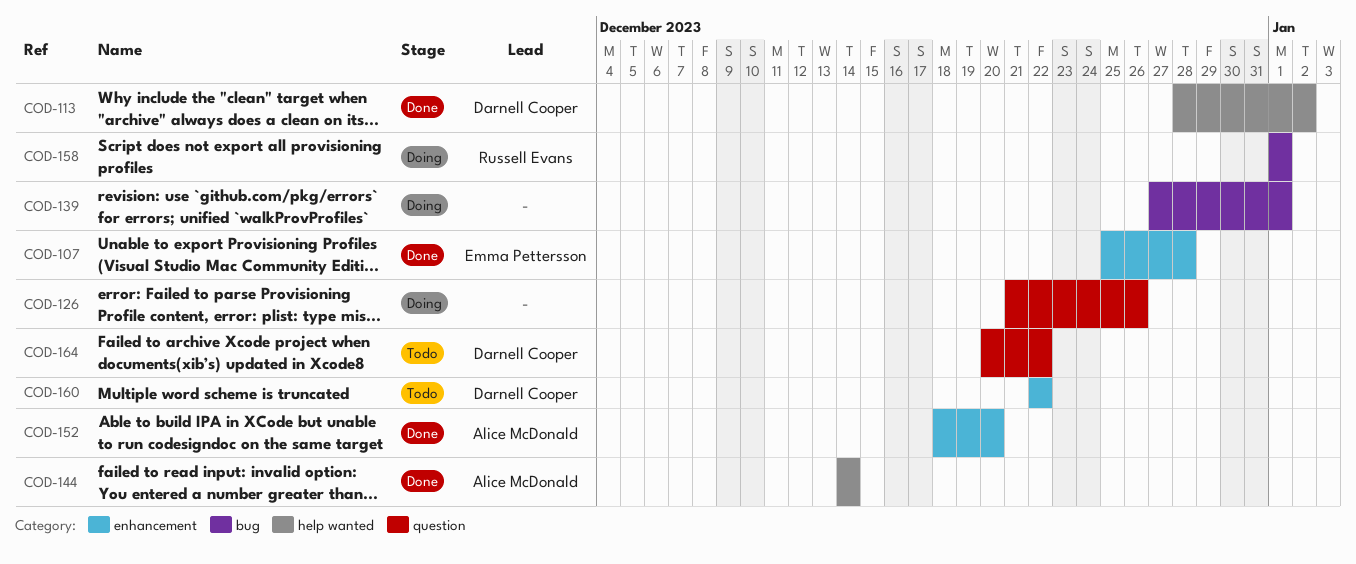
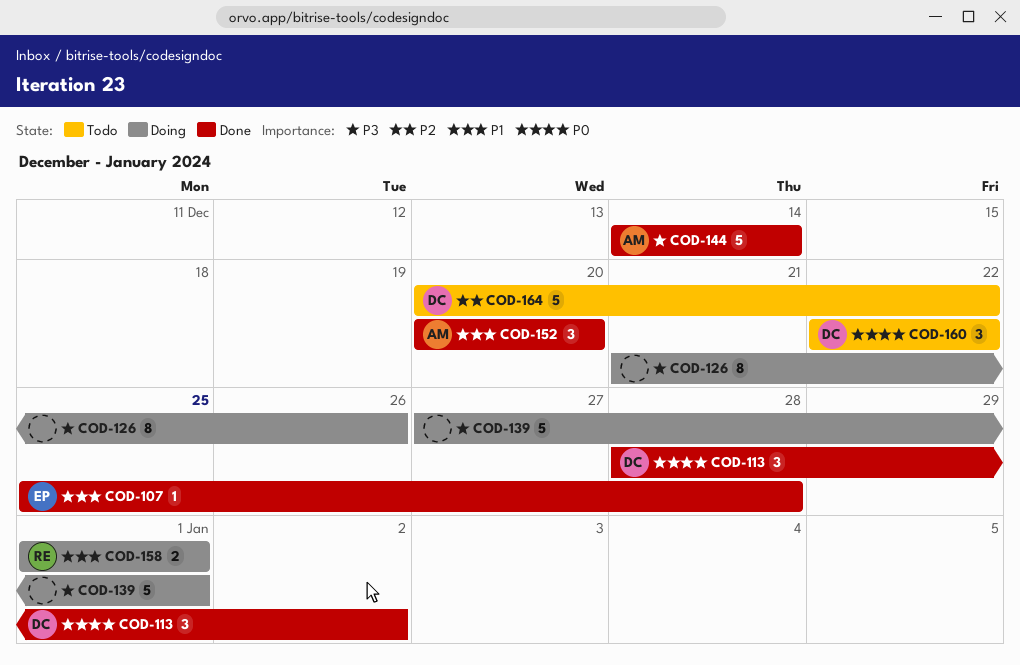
COD-152, start: Dec 18 -> Dec 20

